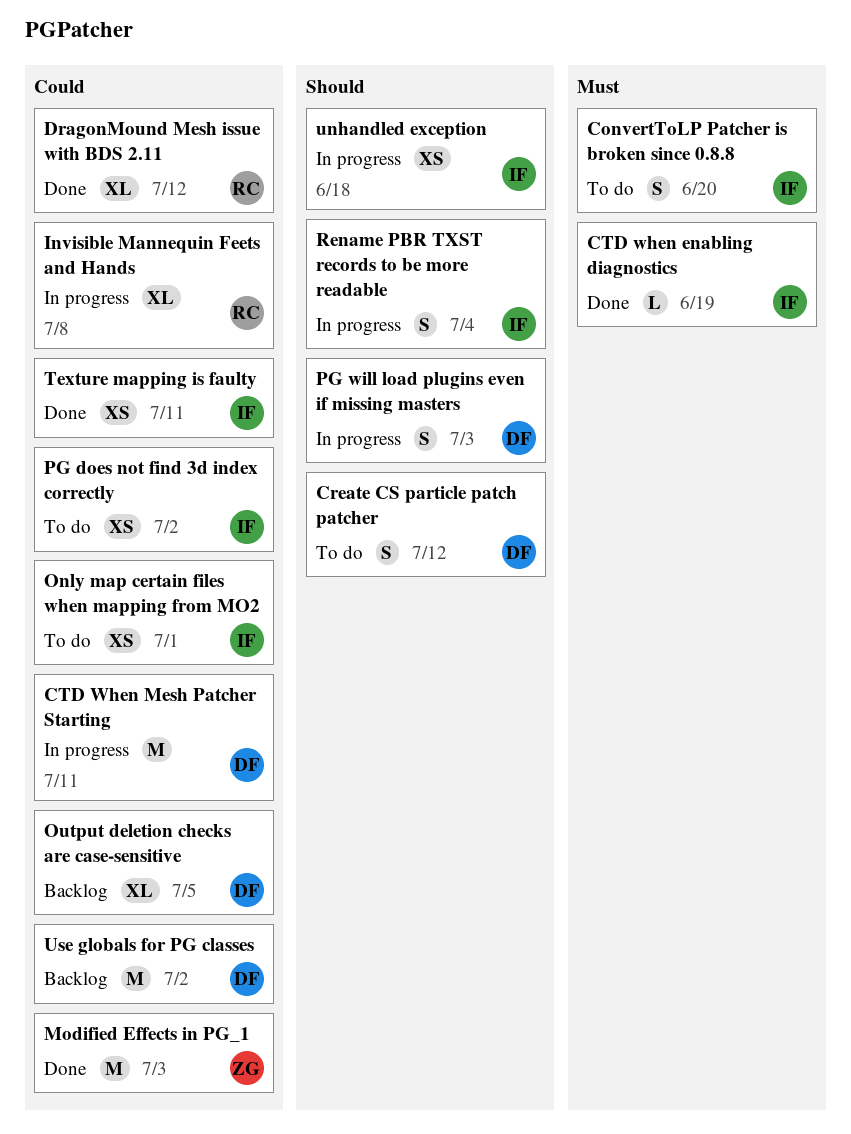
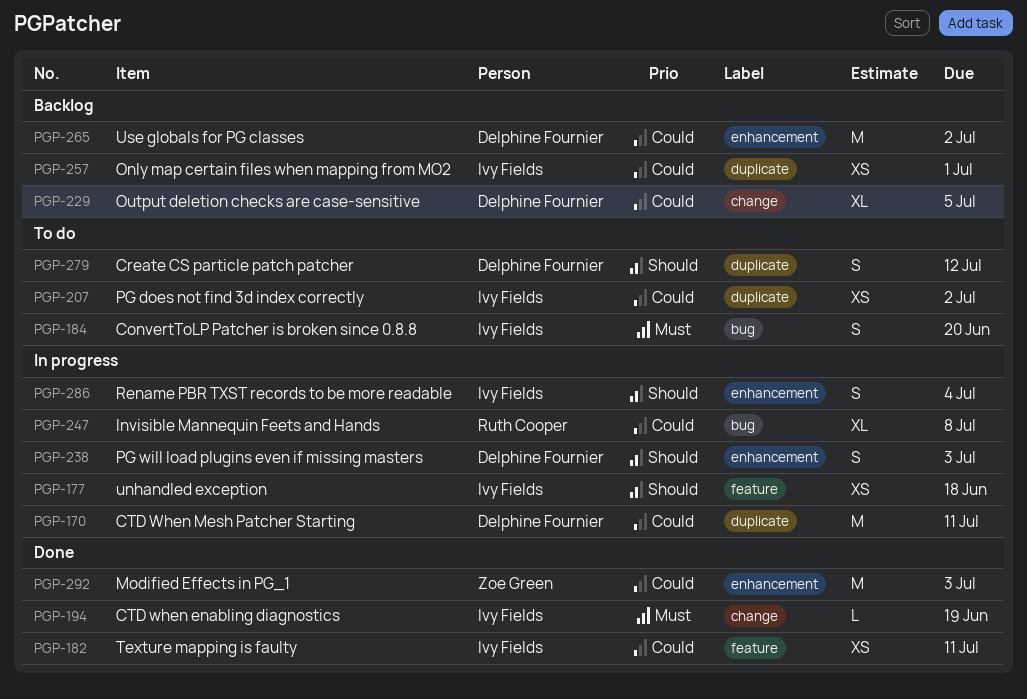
DragonMound Mesh issue with BDS 2.11: present -> none
Only map certain files when mapping from MO2, status: To do -> Backlog

